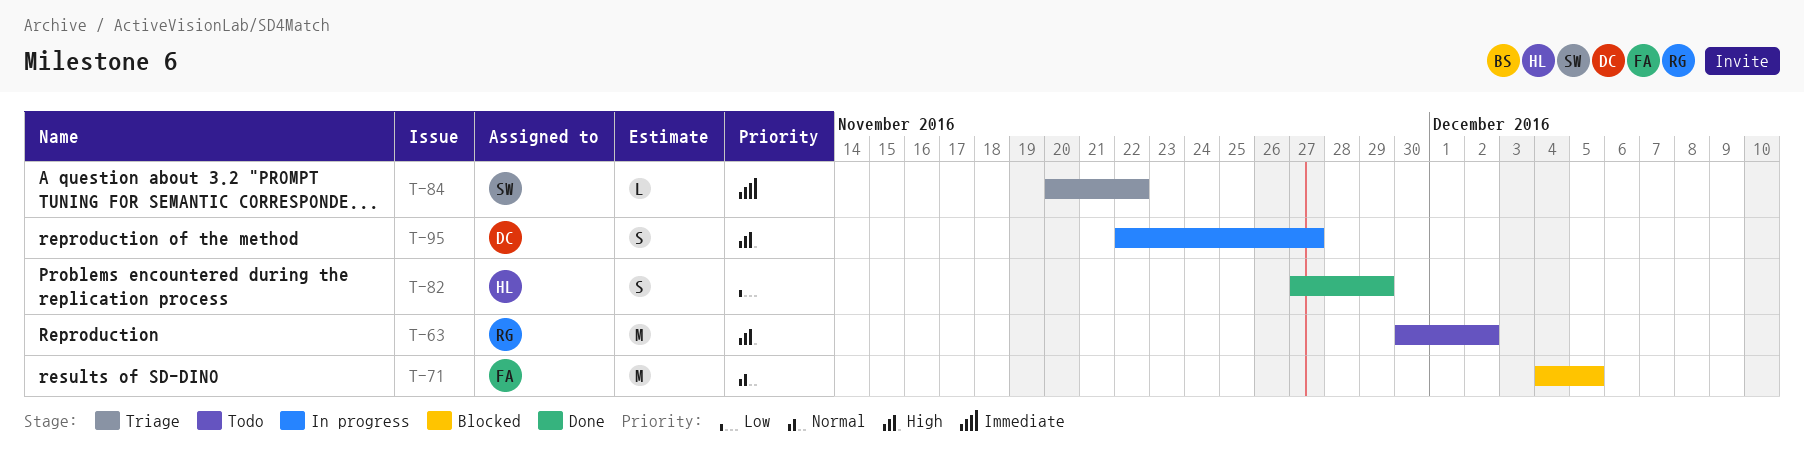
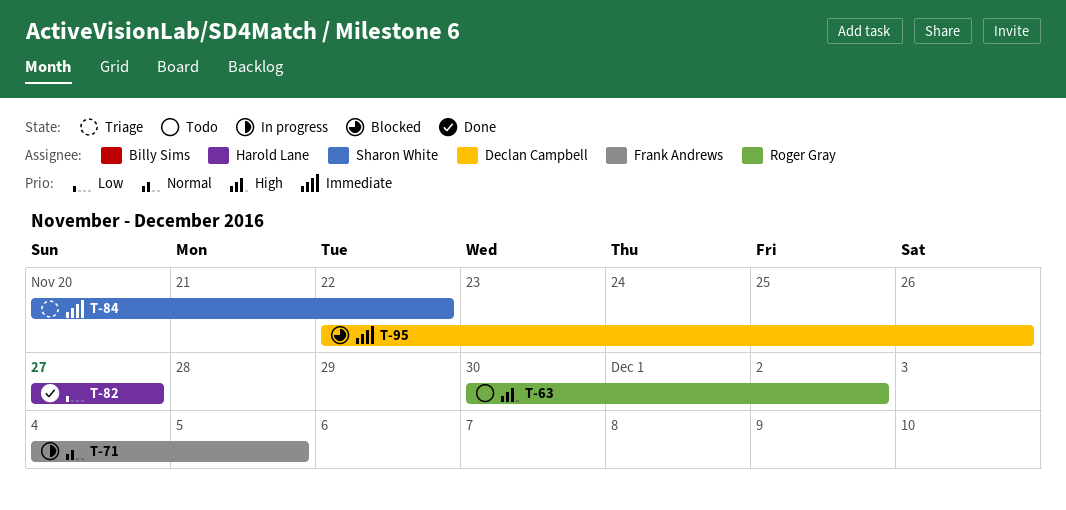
T-71, status: Blocked -> In progress
T-82, due: Nov 29 -> Nov 27
T-95, status: In progress -> Blocked
T-95, priority: High -> Immediate
T-95, due: Nov 27 -> Nov 26

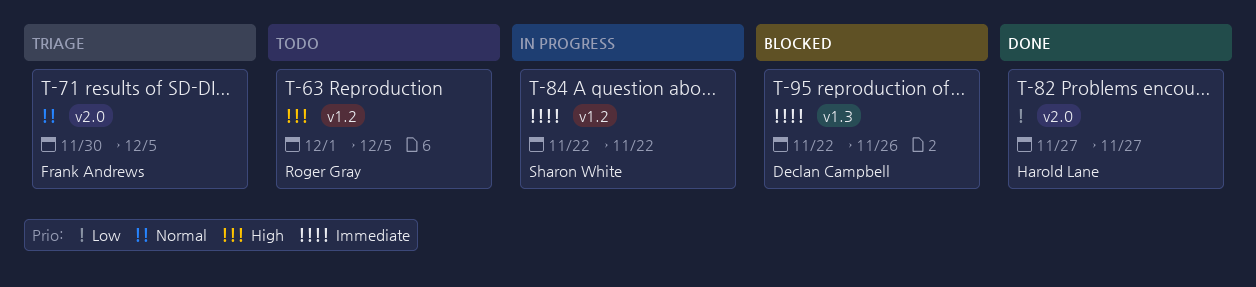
T-63, start: Nov 30 -> Dec 1
T-63, due: Dec 2 -> Dec 5
T-71, status: In progress -> Triage
T-71, start: Dec 4 -> Nov 30
T-84, status: Triage -> In progress
T-84, start: Nov 20 -> Nov 22

